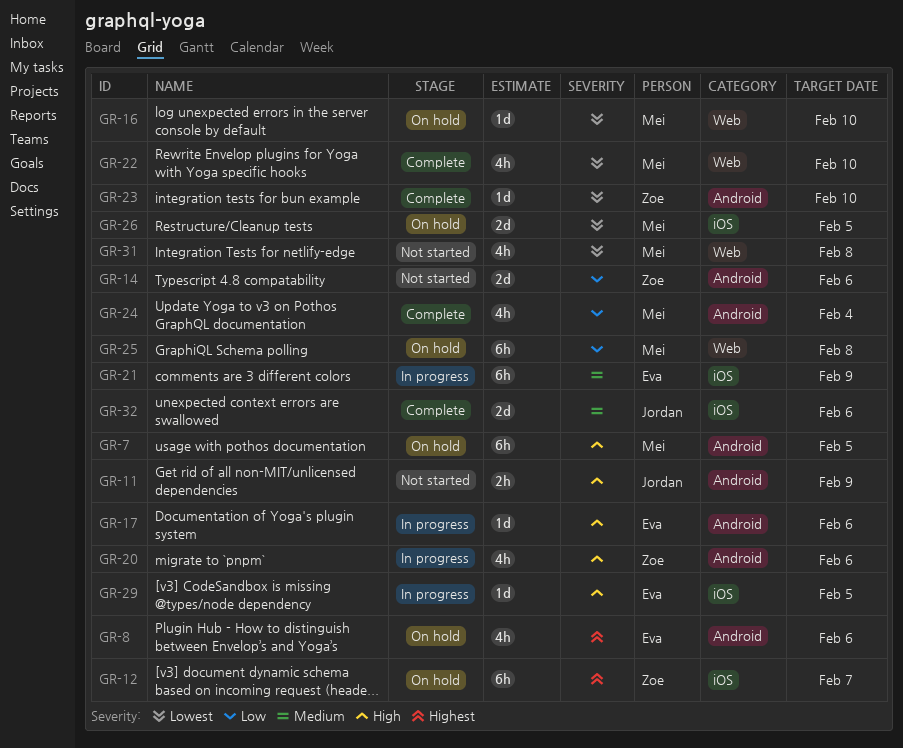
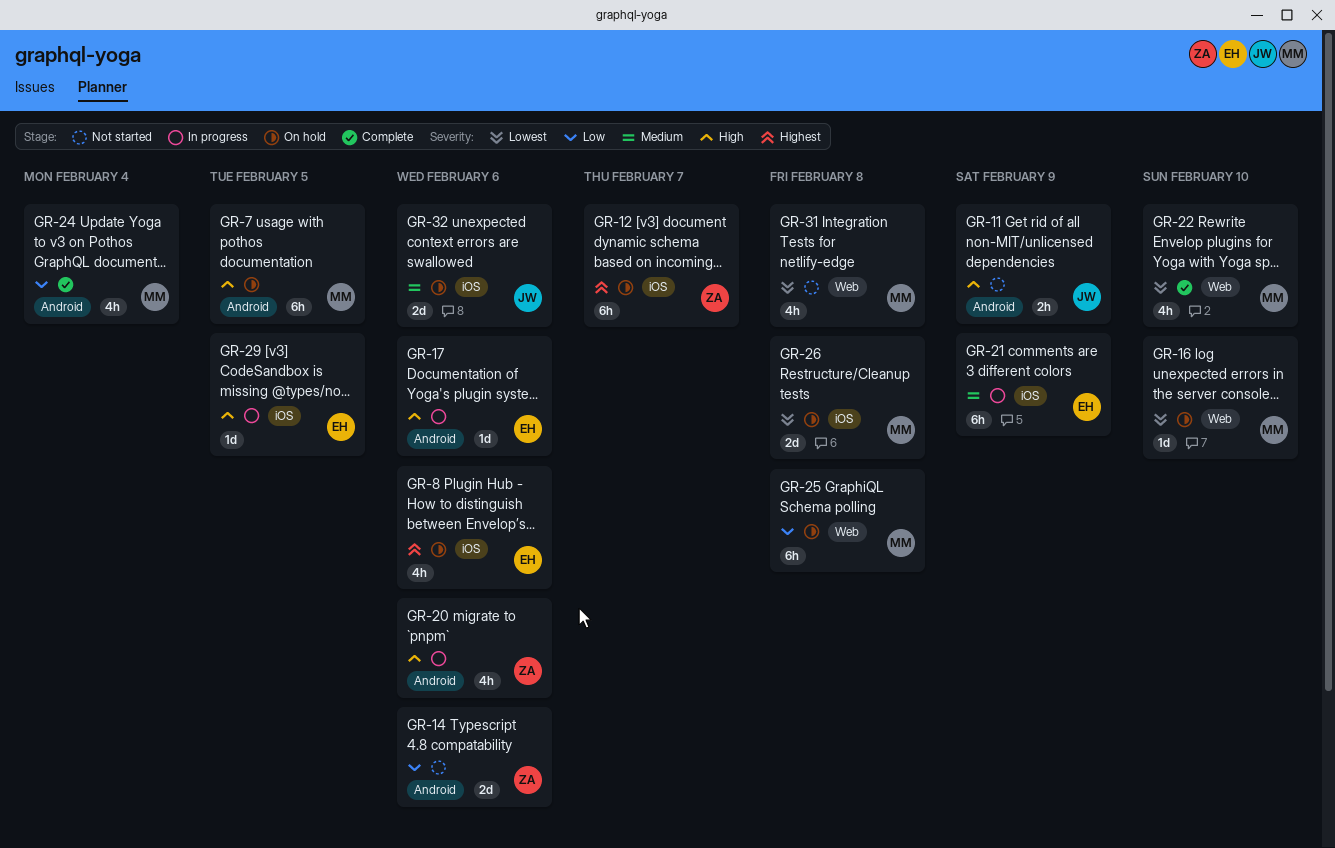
GR-8, label: Android -> iOS
GR-23: present -> none
GR-26, due: Feb 5 -> Feb 8
GR-32, status: Complete -> On hold

